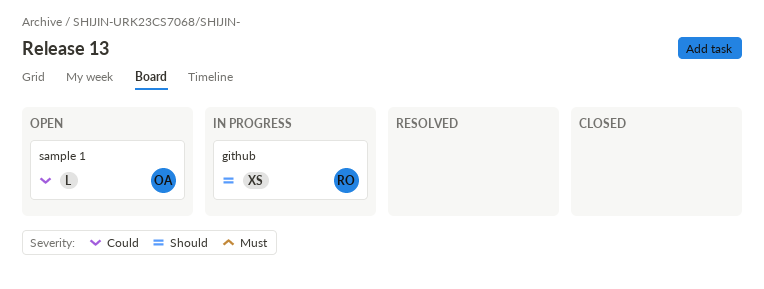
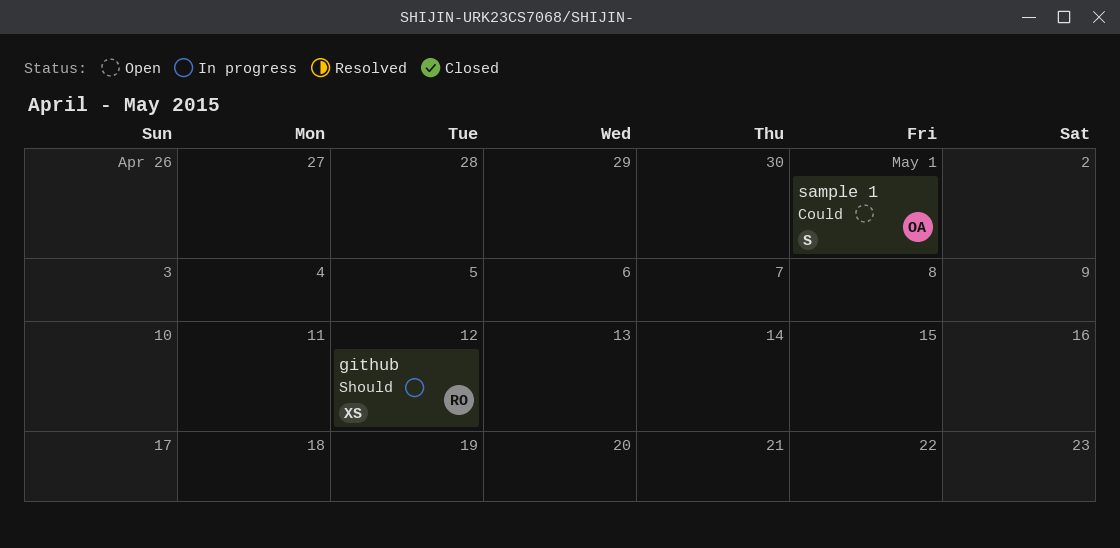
sample 1, estimate: L -> S

